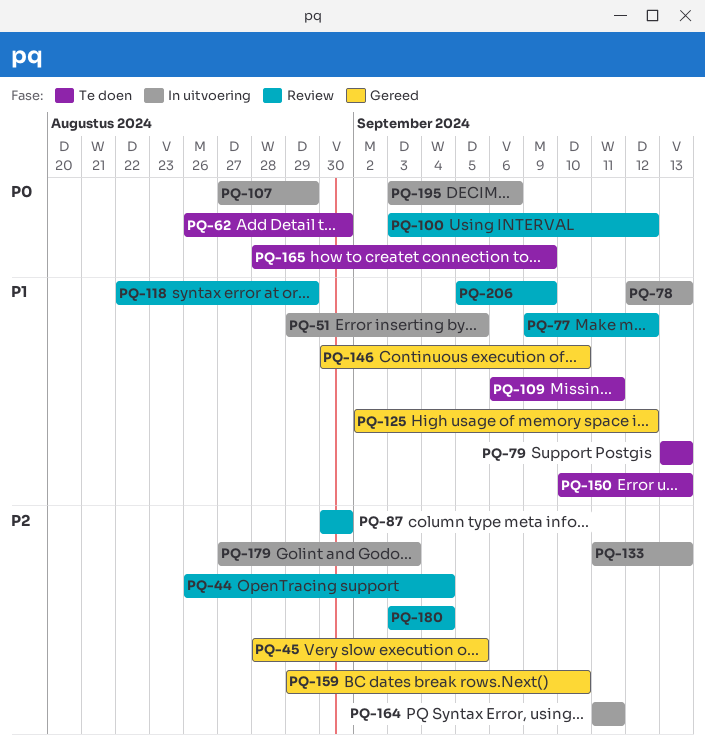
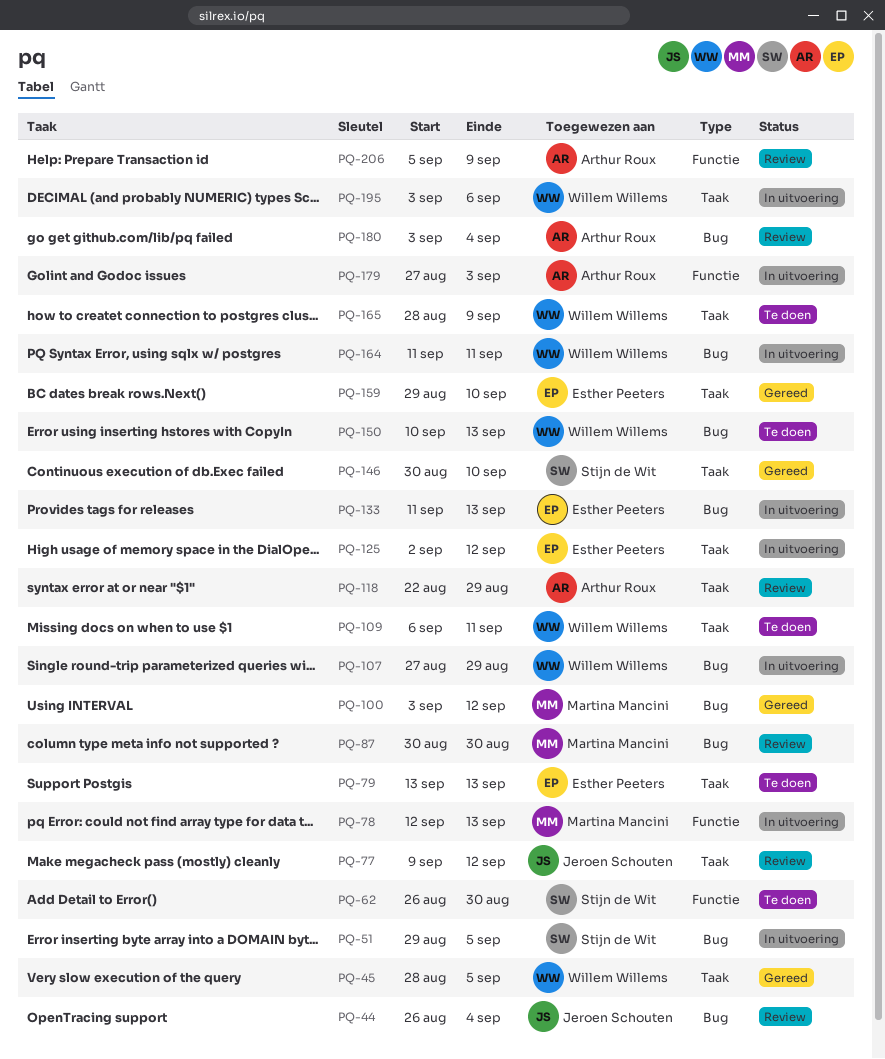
PQ-100, status: Review -> Gereed
PQ-125, status: Gereed -> In uitvoering

